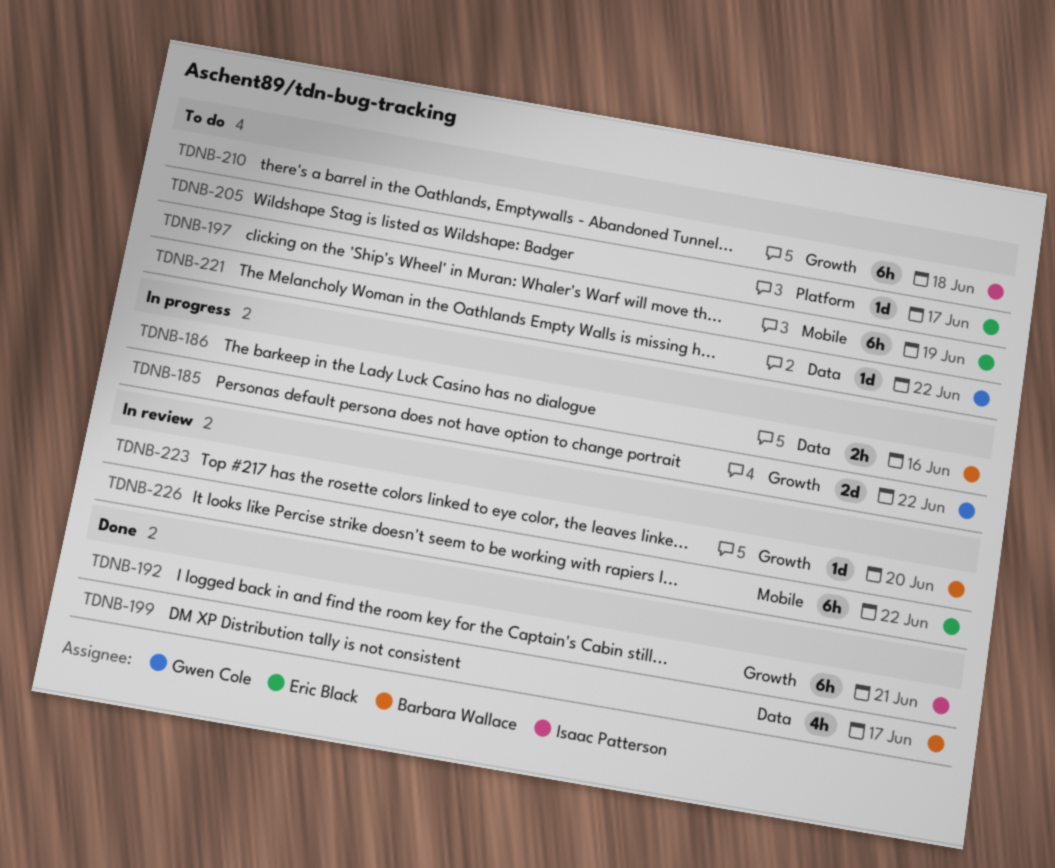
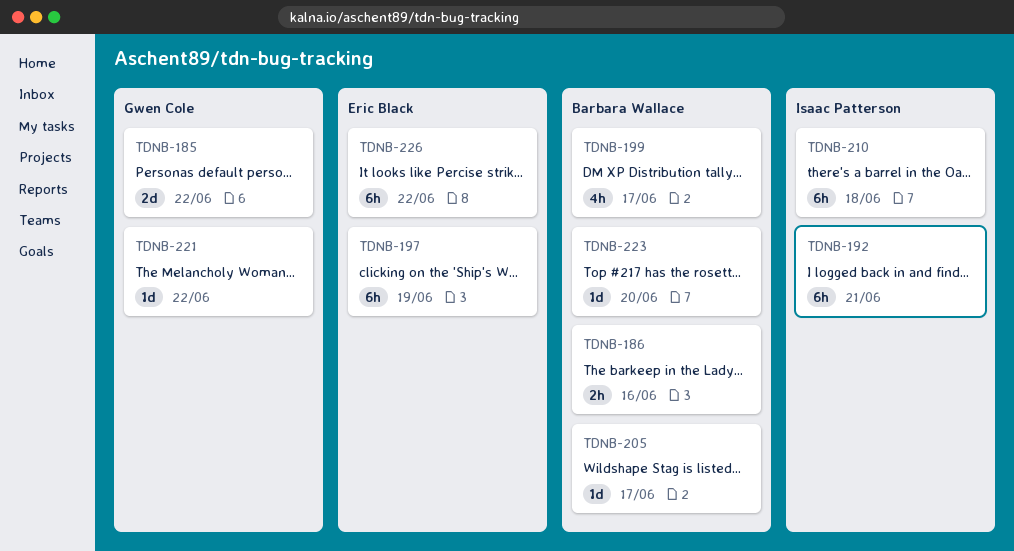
TDNB-205, owner: Eric Black -> Barbara Wallace

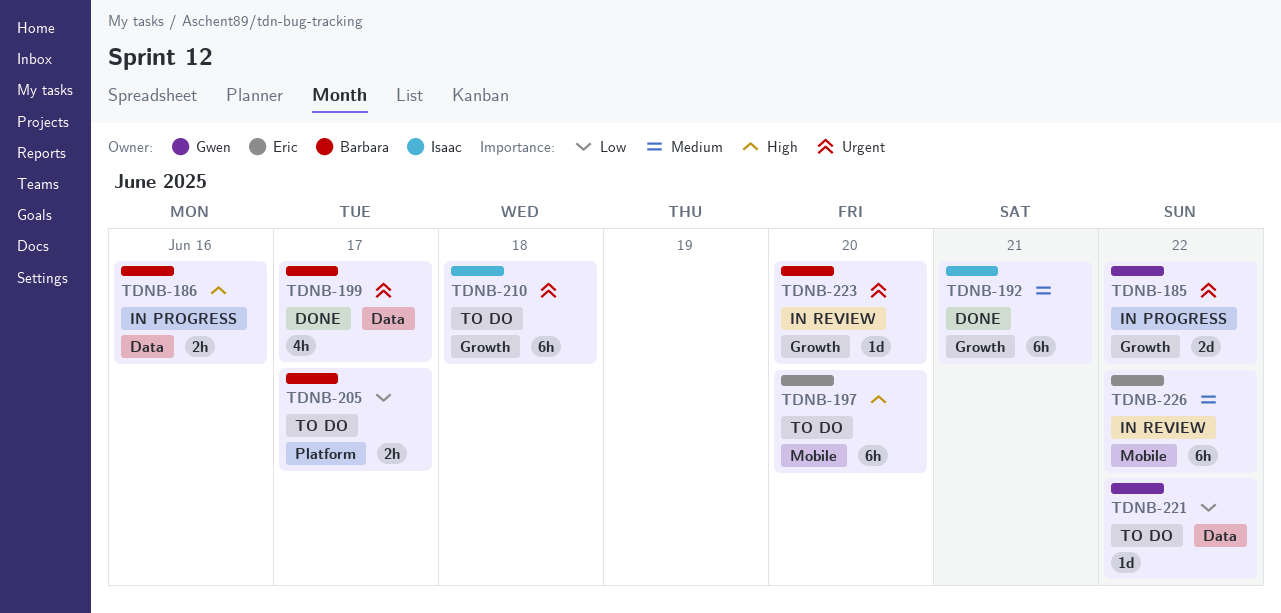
TDNB-197, day: Jun 19 -> Jun 20
TDNB-205, estimate: 1d -> 2h

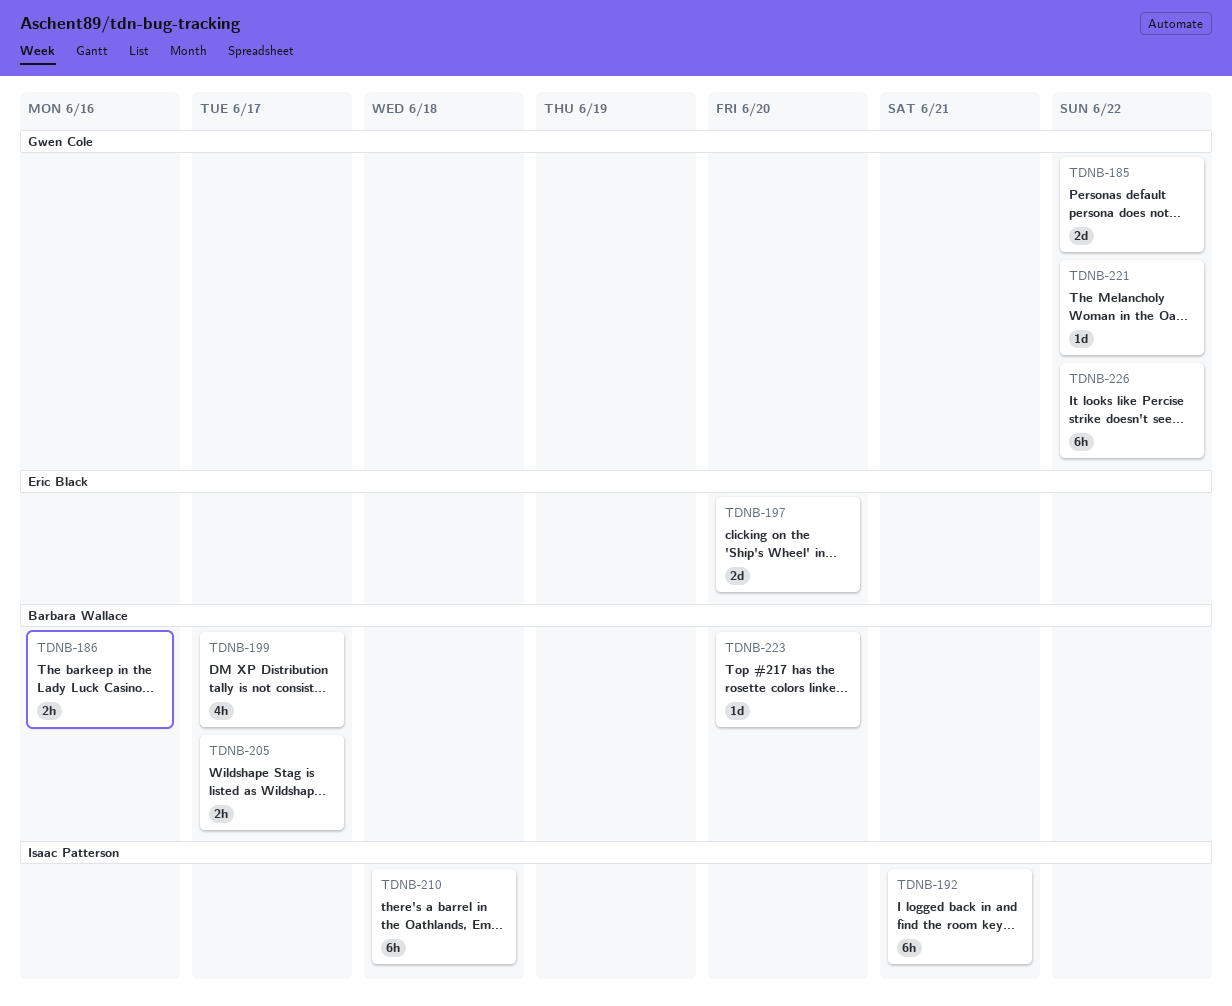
TDNB-197, estimate: 6h -> 2d
TDNB-226, owner: Eric Black -> Gwen Cole

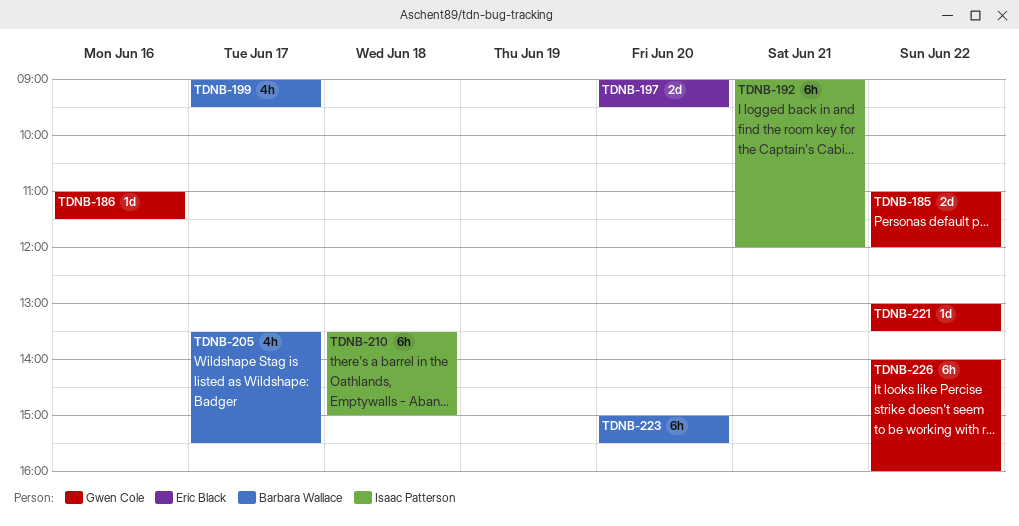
TDNB-186, owner: Barbara Wallace -> Gwen Cole
TDNB-186, estimate: 2h -> 1d
TDNB-205, estimate: 2h -> 4h
TDNB-223, estimate: 1d -> 6h

